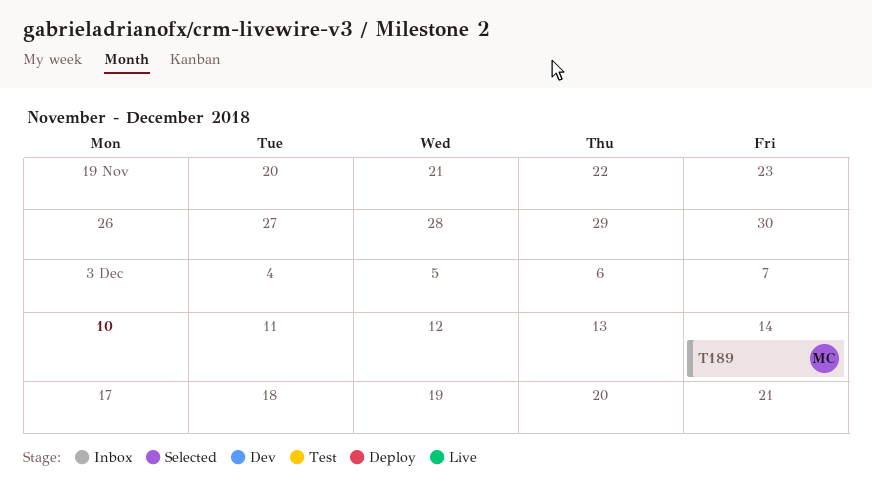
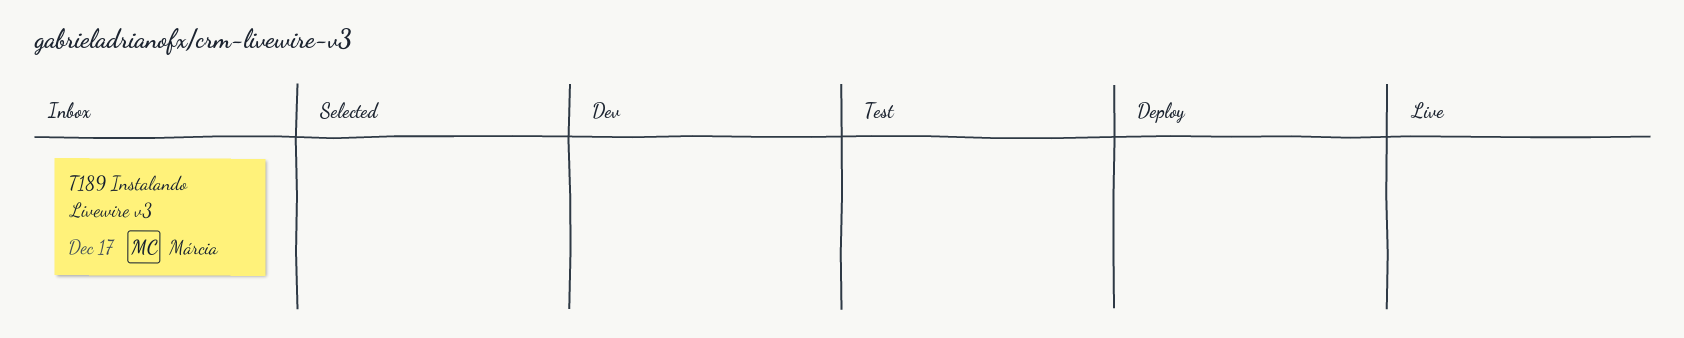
T189, due: Dec 14 -> Dec 17

